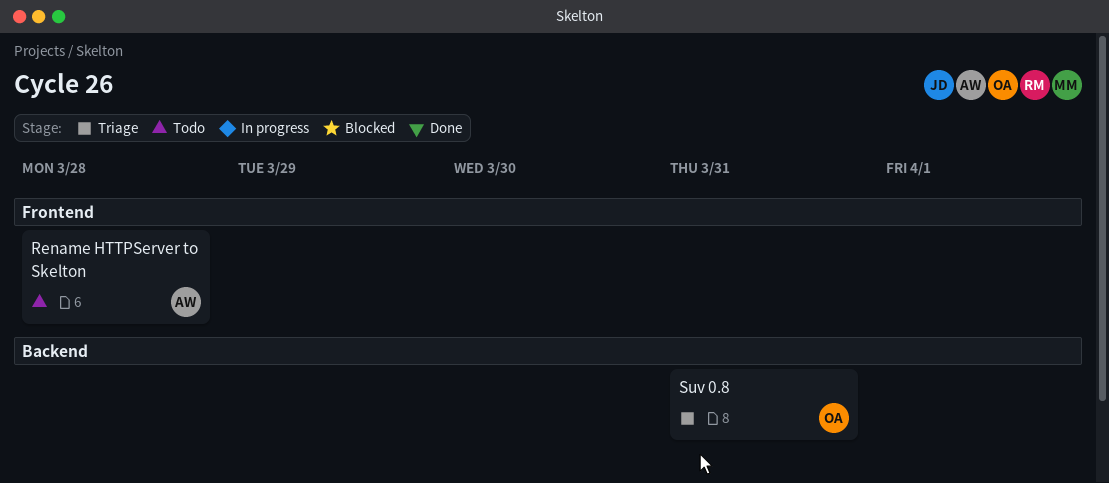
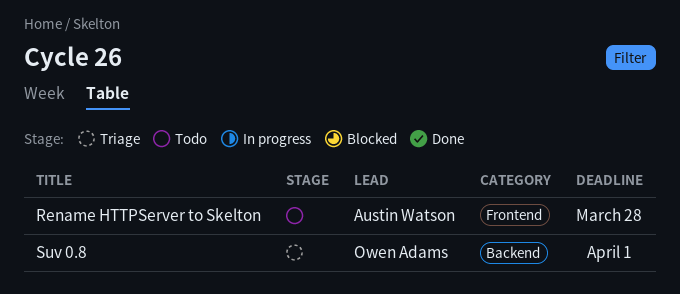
Suv 0.8, due: Mar 31 -> Apr 1

